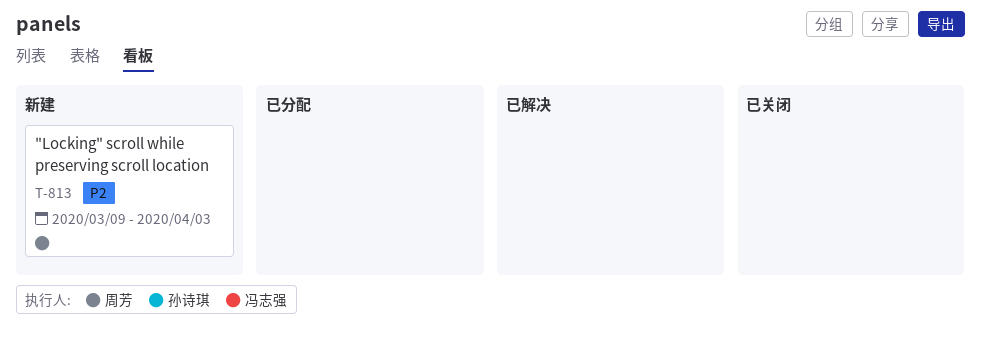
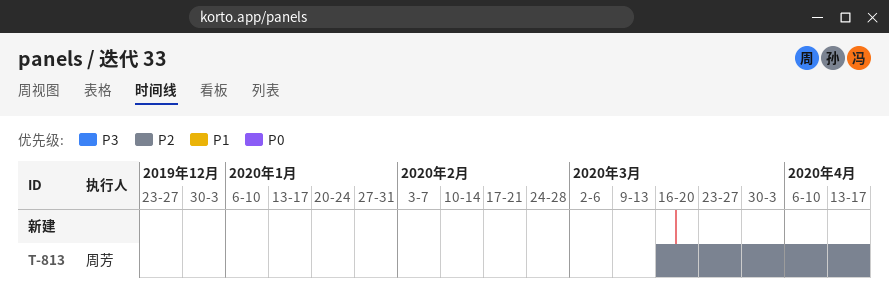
T-813, start: Mar 9 -> Mar 16
T-813, due: Apr 3 -> Apr 17

